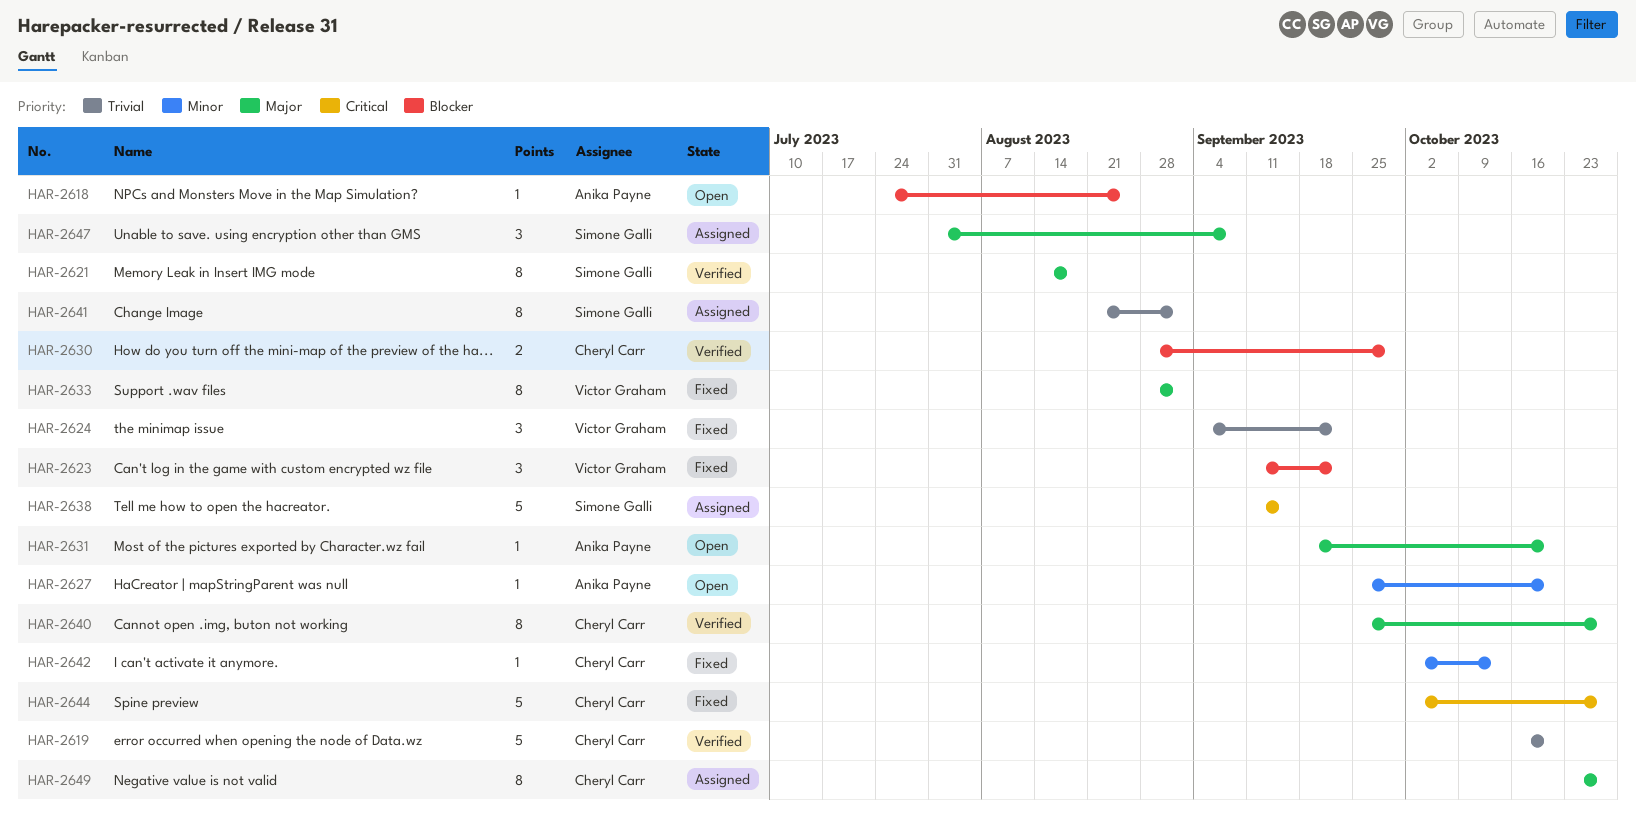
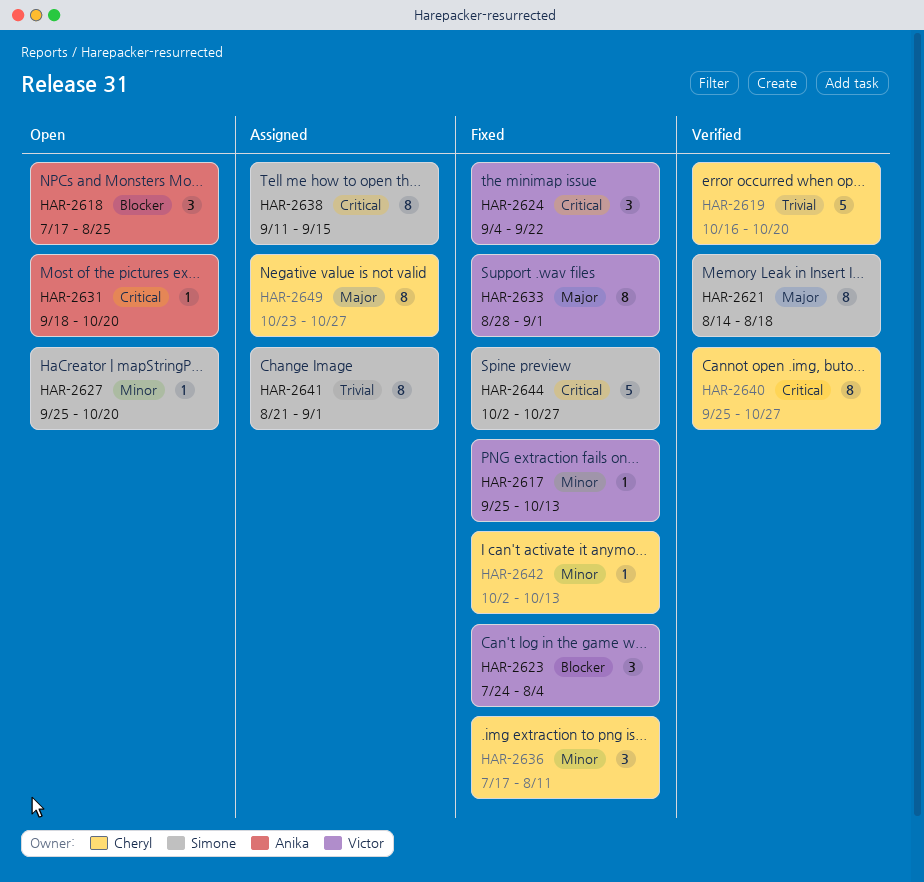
HAR-2617: none -> present
HAR-2618, estimate: 1 -> 3
HAR-2618, start: Jul 24 -> Jul 17
HAR-2623, start: Sep 11 -> Jul 24
HAR-2623, due: Sep 22 -> Aug 4
HAR-2624, priority: Trivial -> Critical
HAR-2627, owner: Anika Payne -> Simone Galli
HAR-2630: present -> none
HAR-2631, priority: Major -> Critical
HAR-2636: none -> present
HAR-2638, estimate: 5 -> 8
HAR-2640, priority: Major -> Critical
HAR-2644, owner: Cheryl Carr -> Simone Galli
HAR-2647: present -> none

